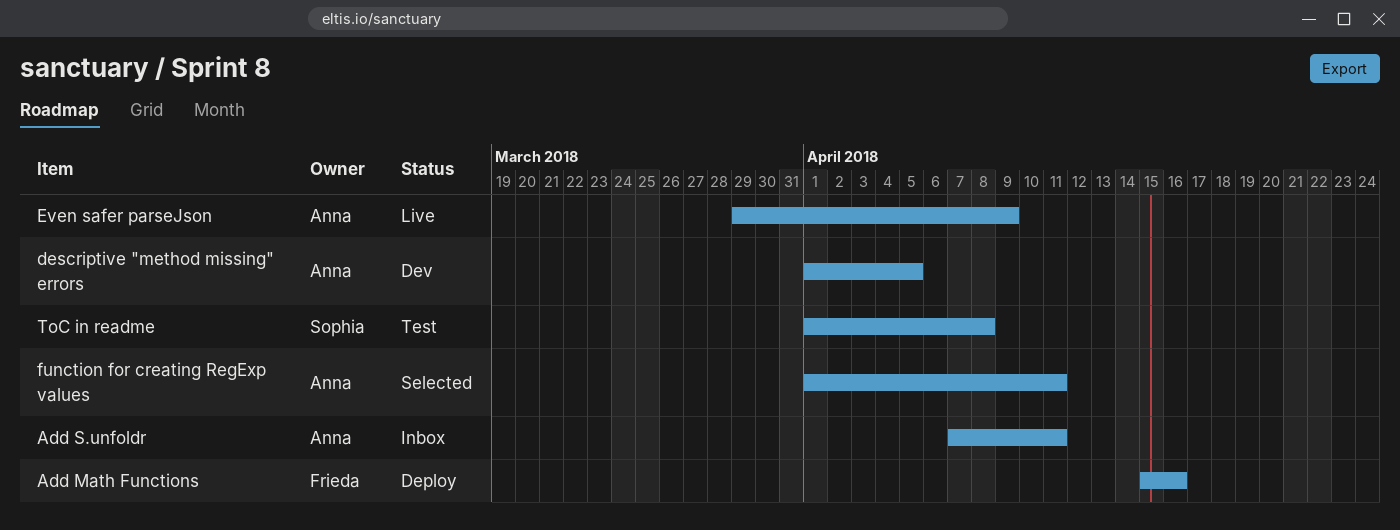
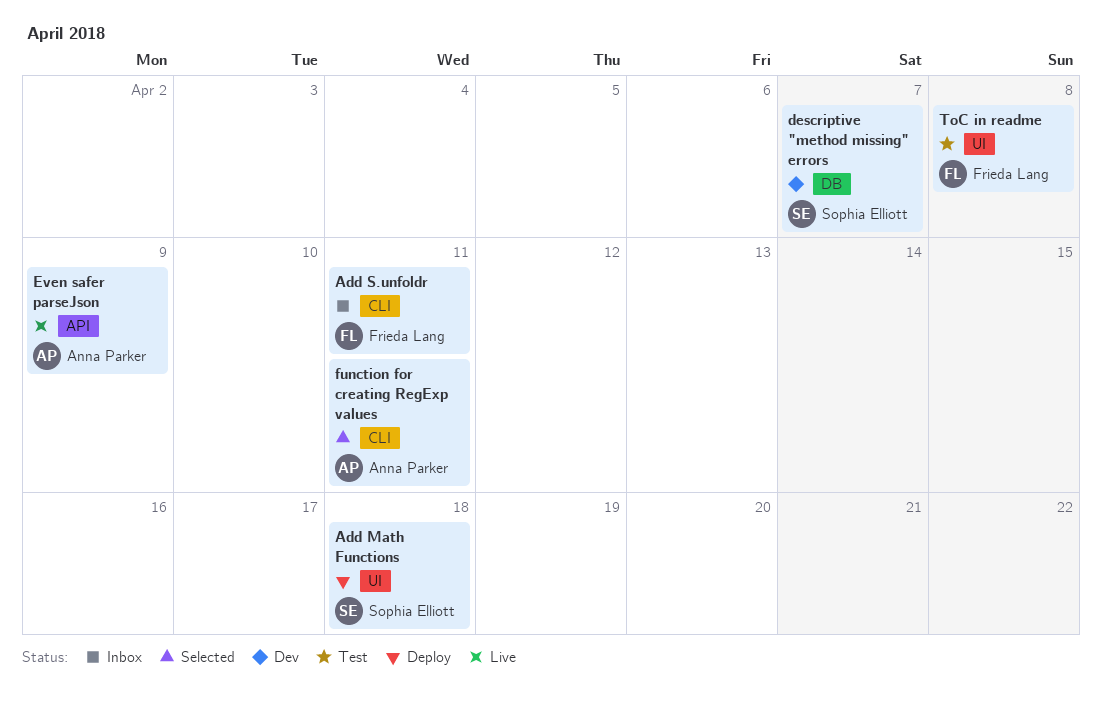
Add Math Functions, owner: Frieda Lang -> Sophia Elliott
Add Math Functions, due: Apr 16 -> Apr 18
Add S.unfoldr, owner: Anna Parker -> Frieda Lang
descriptive "method missing" errors, owner: Anna Parker -> Sophia Elliott
descriptive "method missing" errors, due: Apr 5 -> Apr 7
ToC in readme, owner: Sophia Elliott -> Frieda Lang

